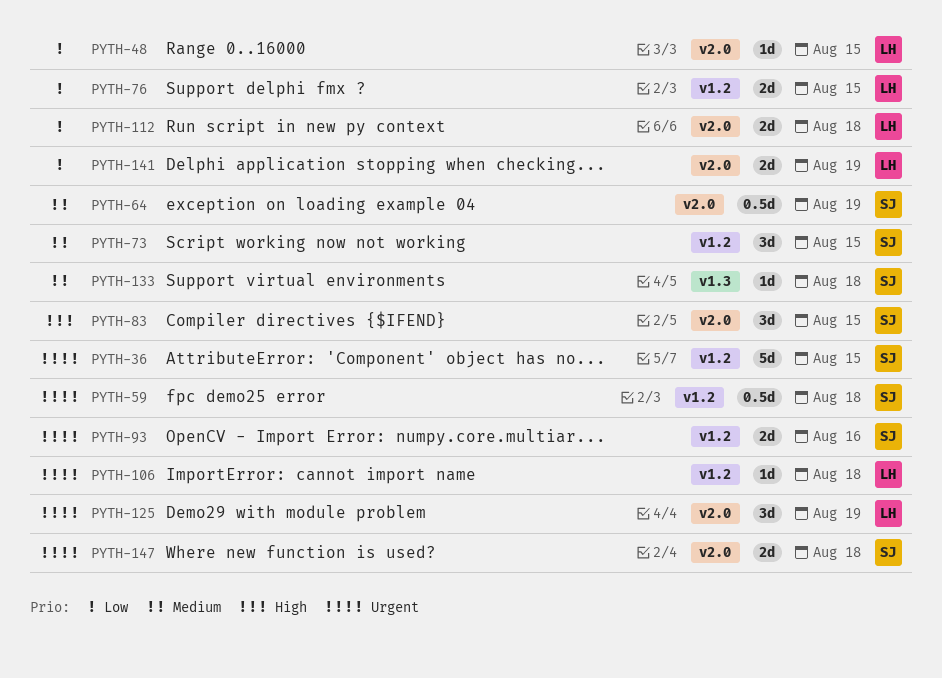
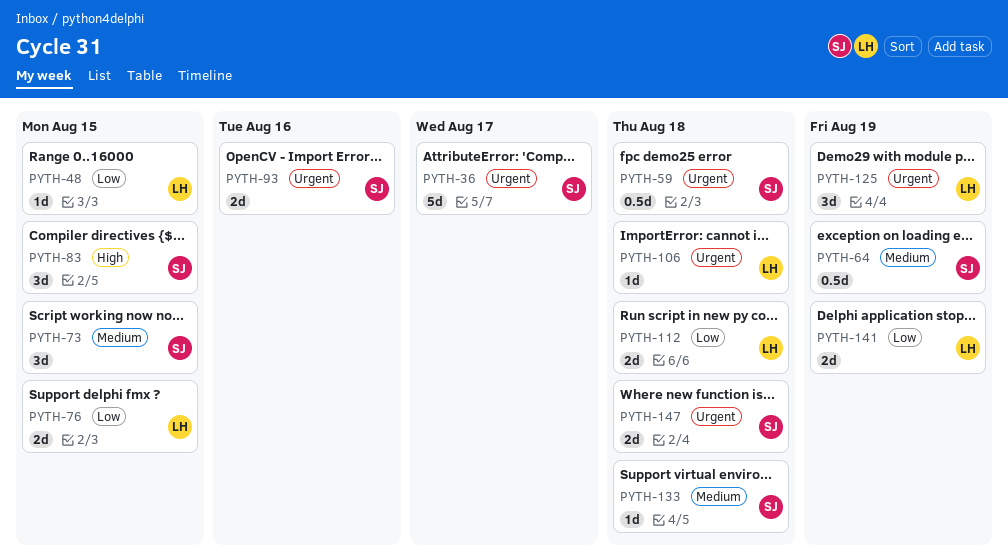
PYTH-36, due: Aug 15 -> Aug 17

